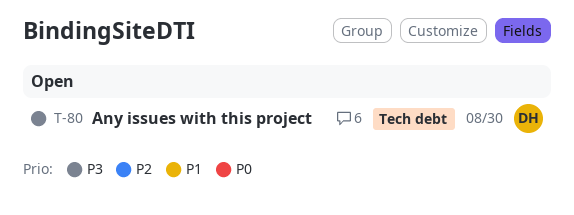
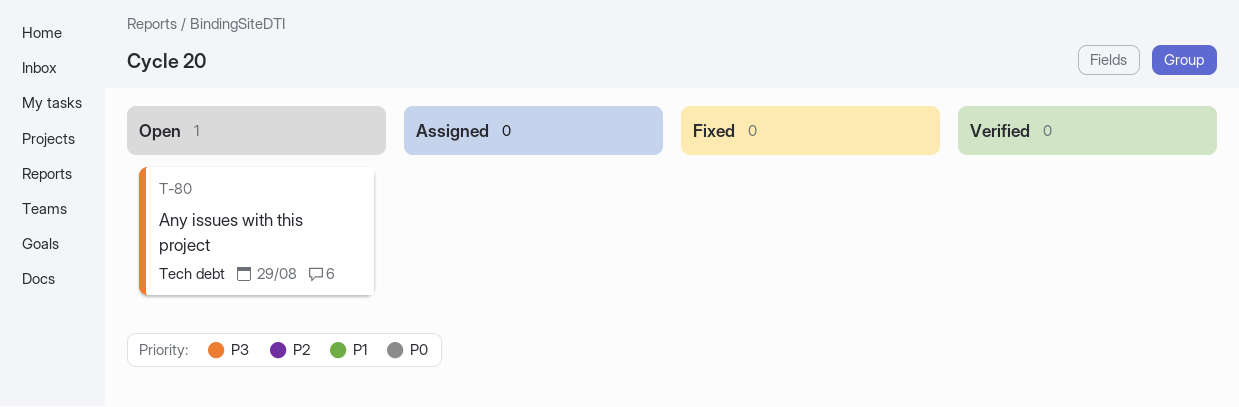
T-80, due: Aug 30 -> Aug 29

